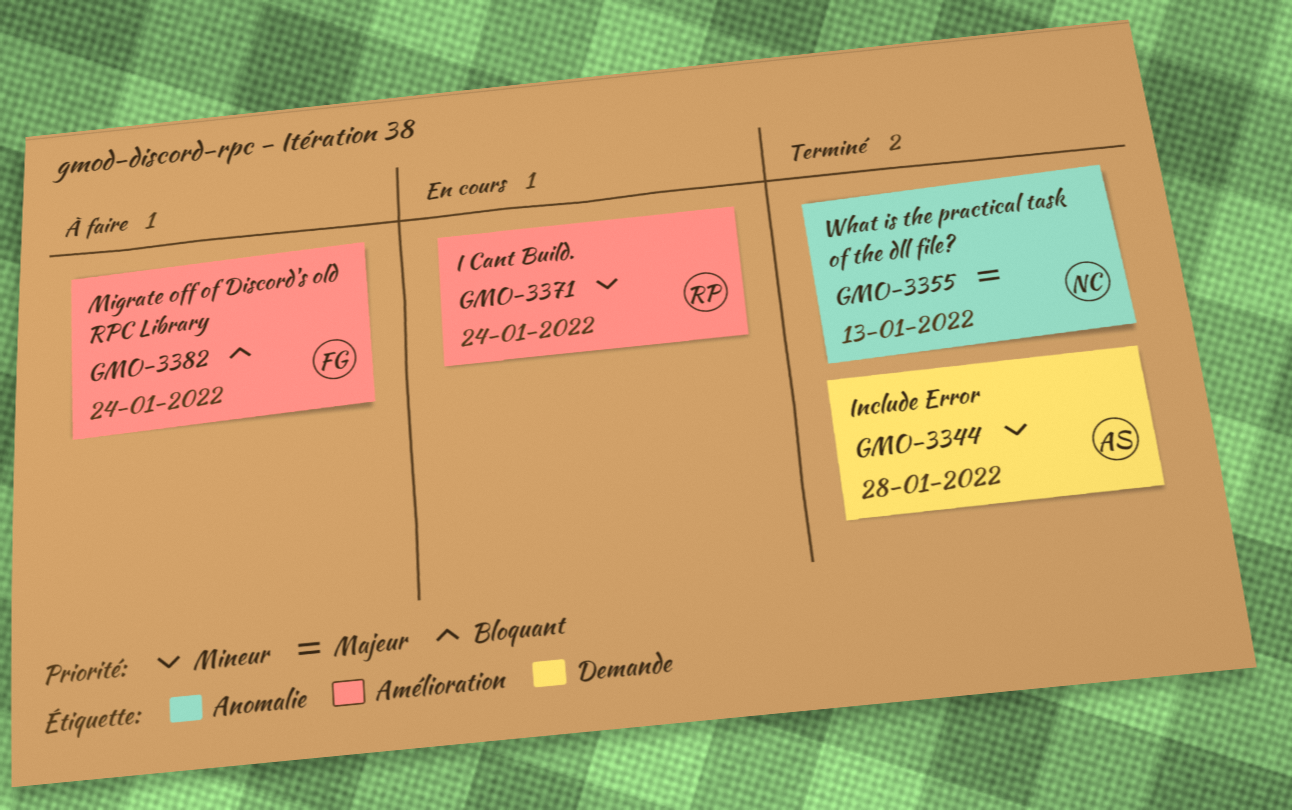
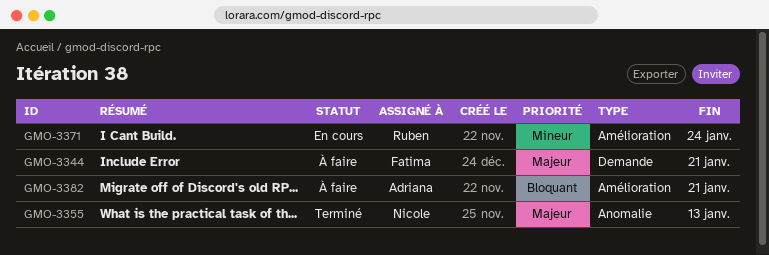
GMO-3344, status: Terminé -> À faire
GMO-3344, owner: Adriana -> Fatima
GMO-3344, priority: Mineur -> Majeur
GMO-3344, due: Jan 28 -> Jan 21
GMO-3382, owner: Fatima -> Adriana
GMO-3382, due: Jan 24 -> Jan 21

